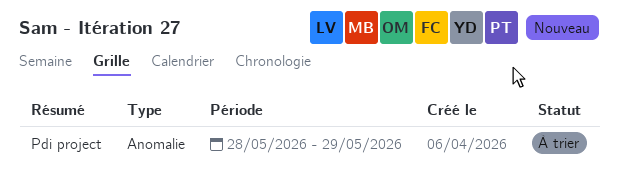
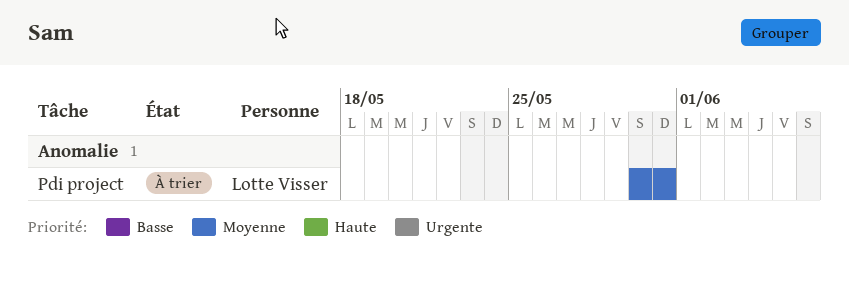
Pdi project, start: May 28 -> May 30
Pdi project, due: May 29 -> May 31

